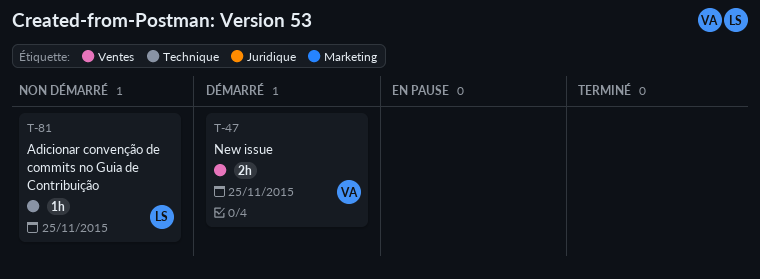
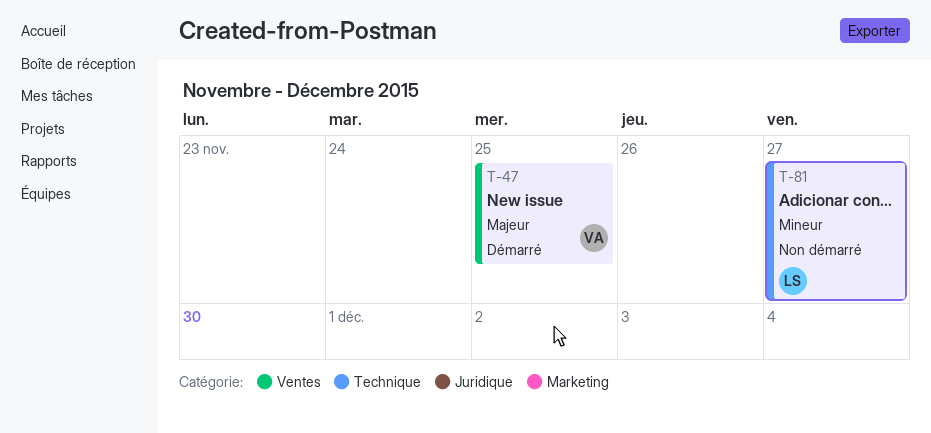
T-81, due: Nov 25 -> Nov 27

